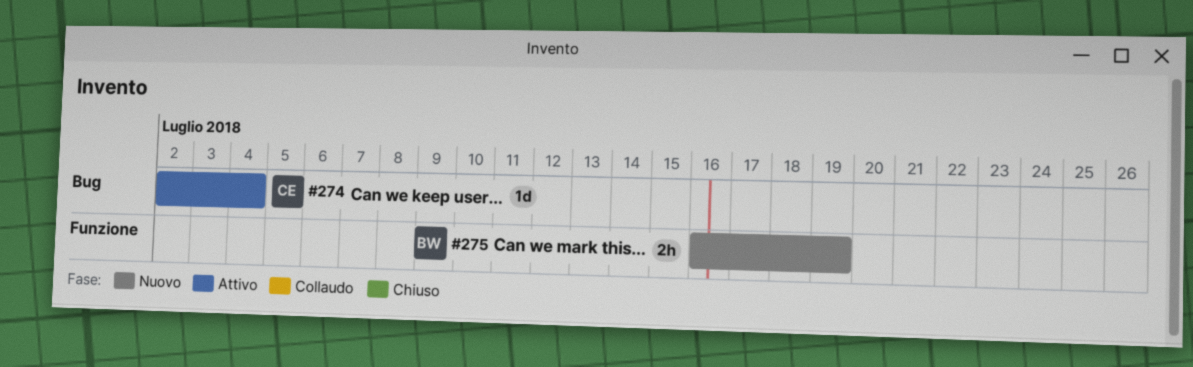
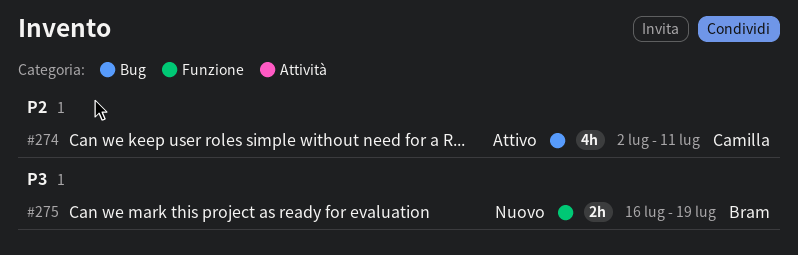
#274, estimate: 1d -> 4h
#274, due: Jul 4 -> Jul 11

